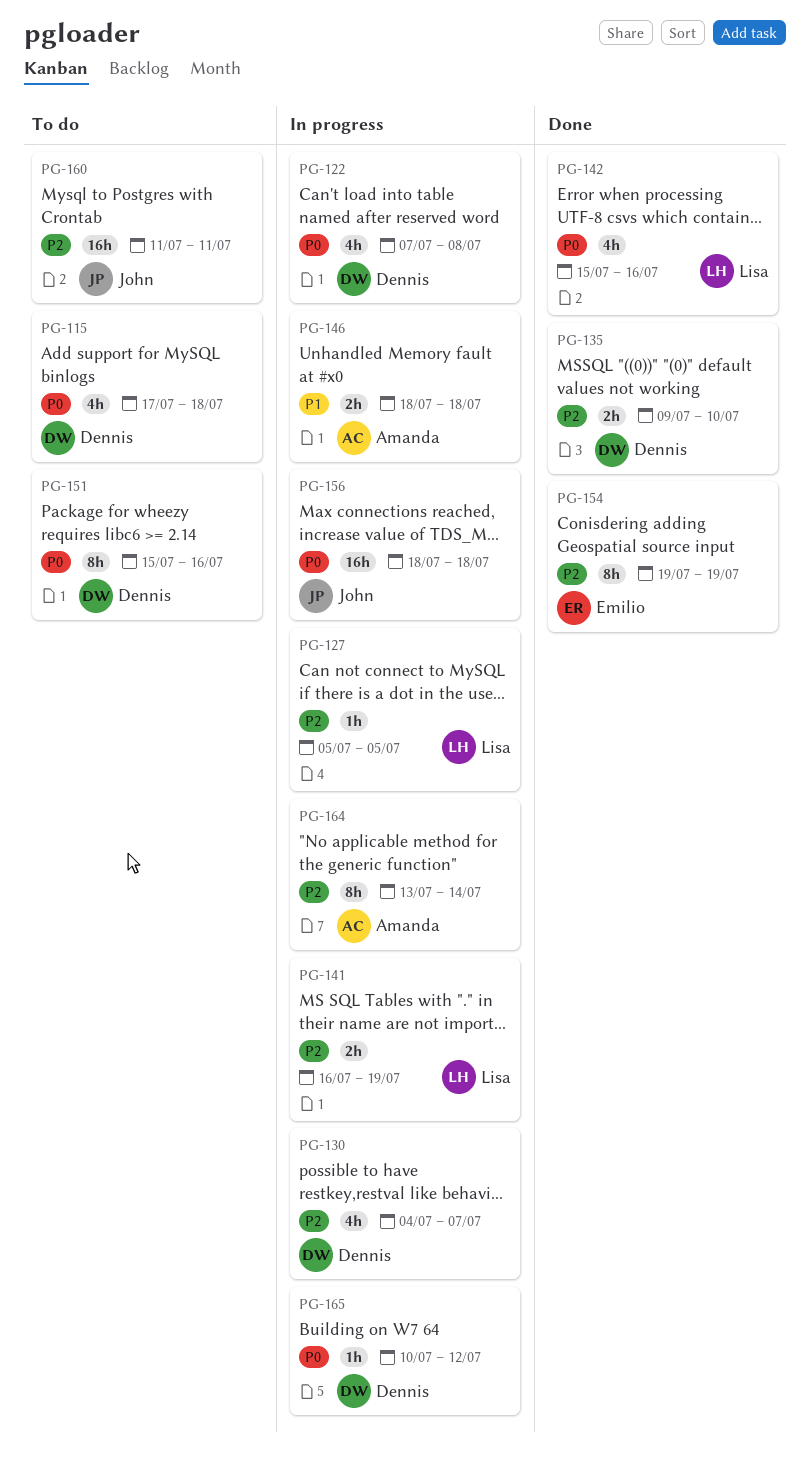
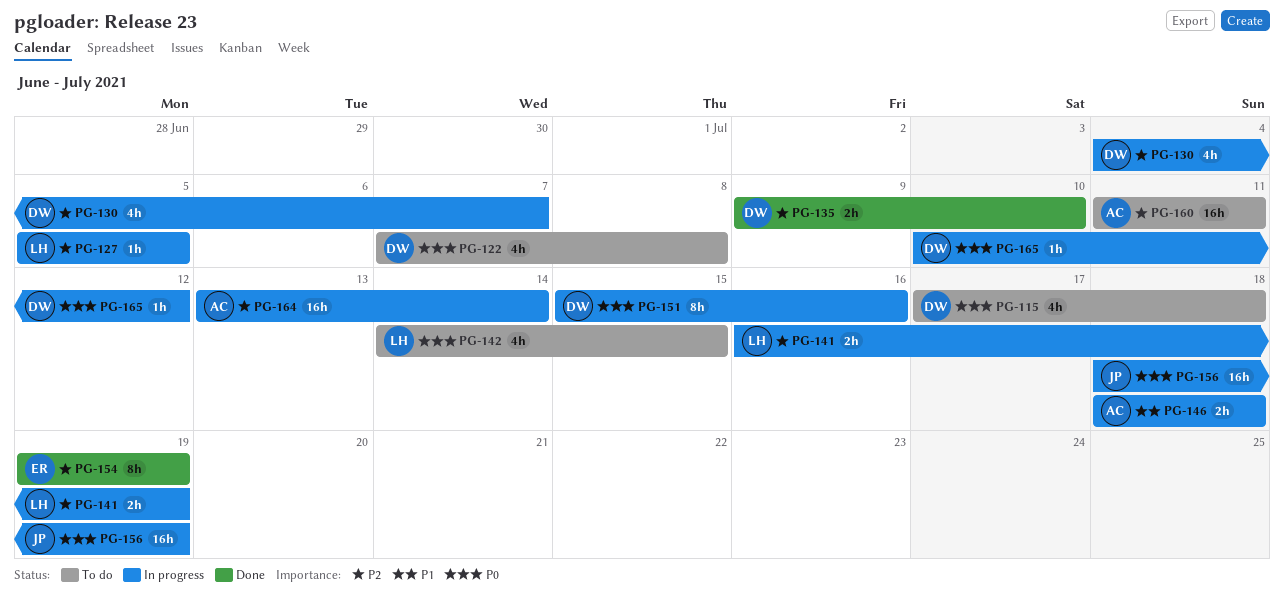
PG-122, status: In progress -> To do
PG-142, status: Done -> To do
PG-142, start: Jul 15 -> Jul 14
PG-142, due: Jul 16 -> Jul 15
PG-151, status: To do -> In progress
PG-156, due: Jul 18 -> Jul 19
PG-160, owner: John -> Amanda
PG-164, estimate: 8h -> 16h

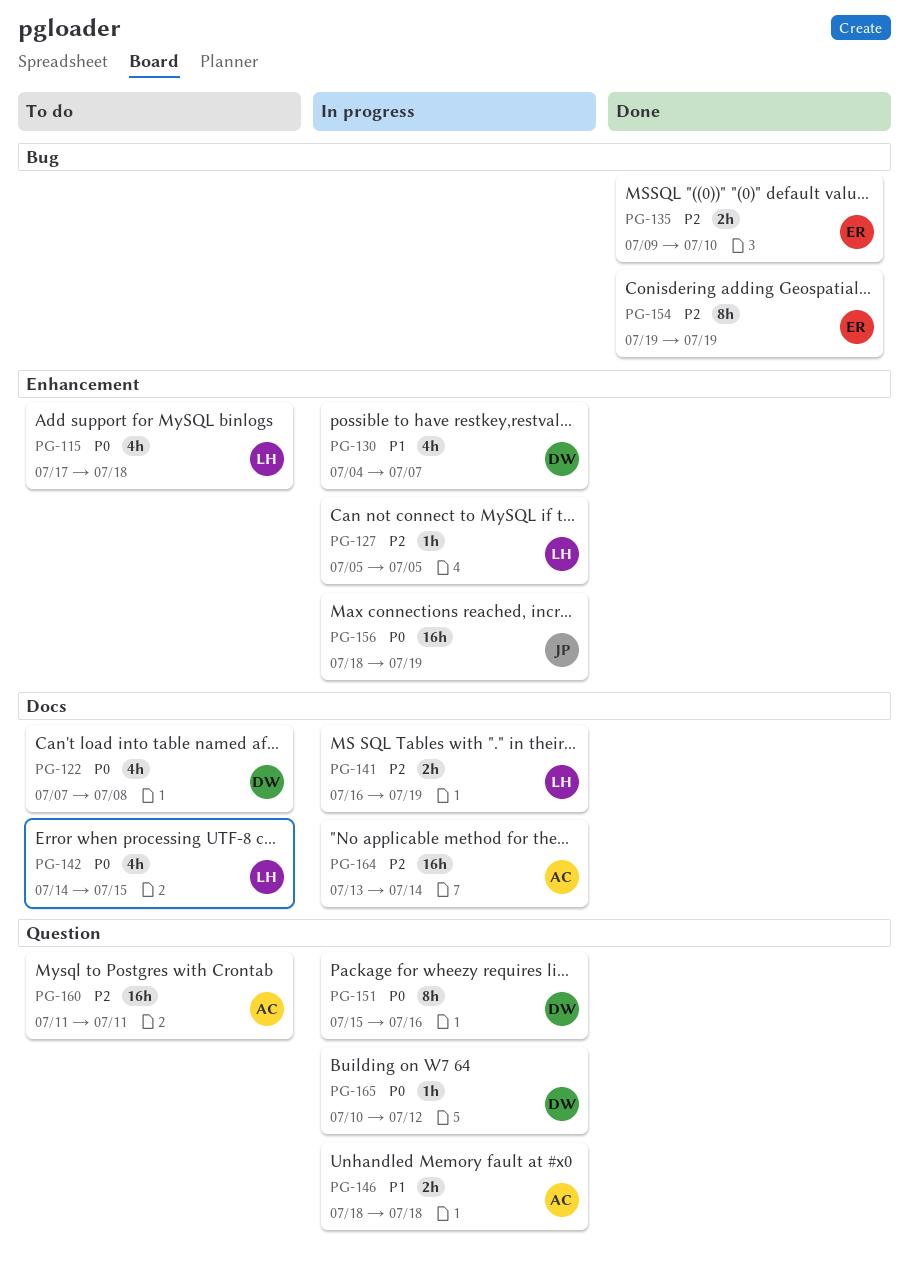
PG-115, owner: DW -> LH
PG-130, priority: P2 -> P1
PG-135, owner: DW -> ER

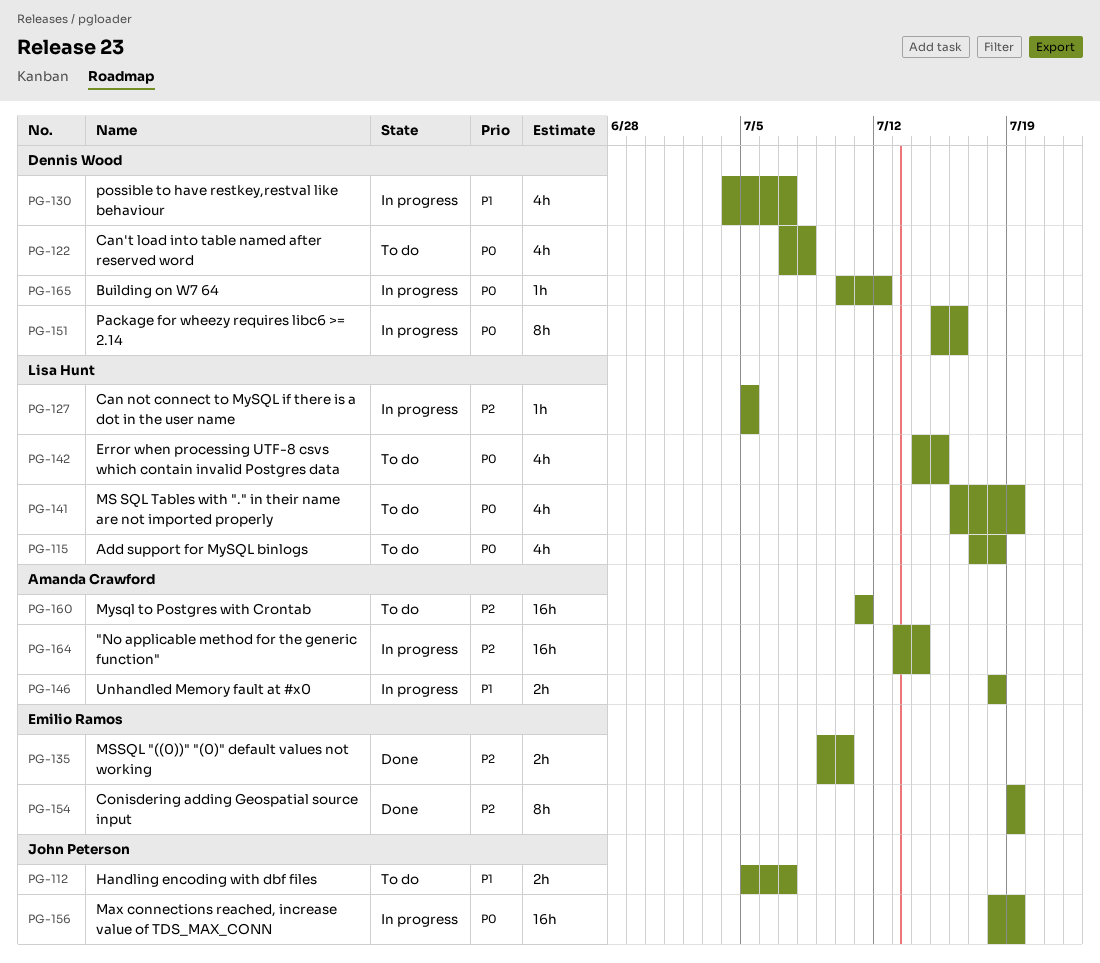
PG-112: none -> present
PG-141, status: In progress -> To do
PG-141, priority: P2 -> P0
PG-141, estimate: 2h -> 4h

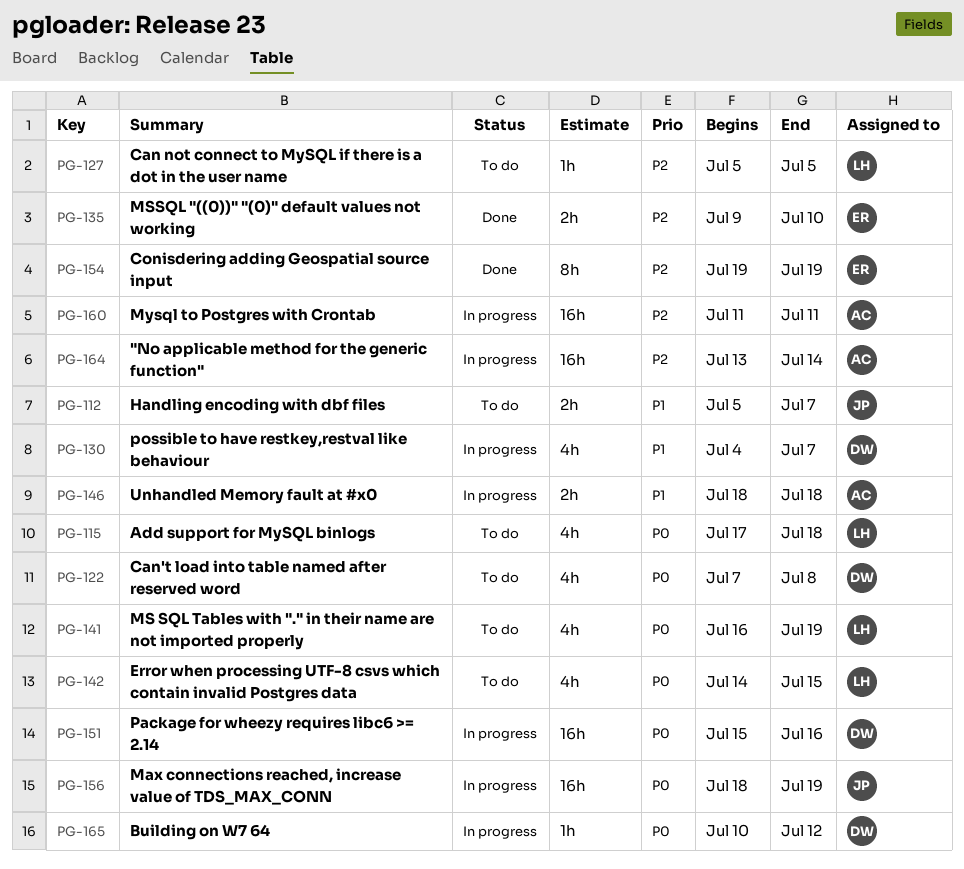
PG-127, status: In progress -> To do
PG-151, estimate: 8h -> 16h
PG-160, status: To do -> In progress

